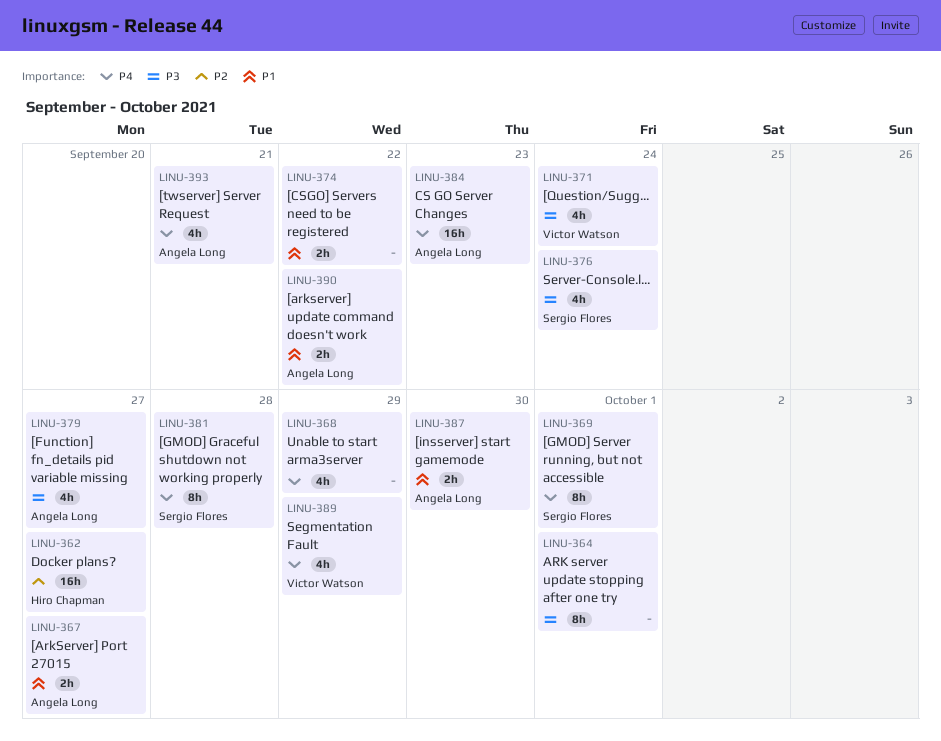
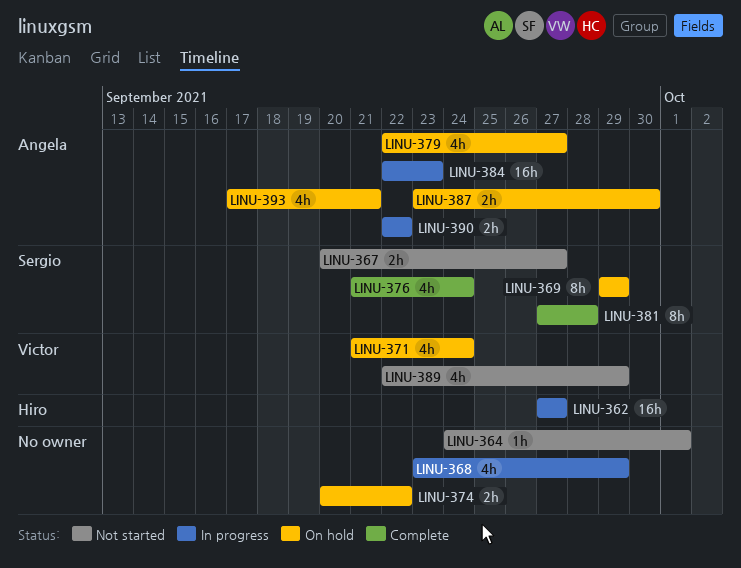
LINU-364, estimate: 8h -> 1h
LINU-367, owner: Angela Long -> Sergio Flores
LINU-369, due: Oct 1 -> Sep 29

